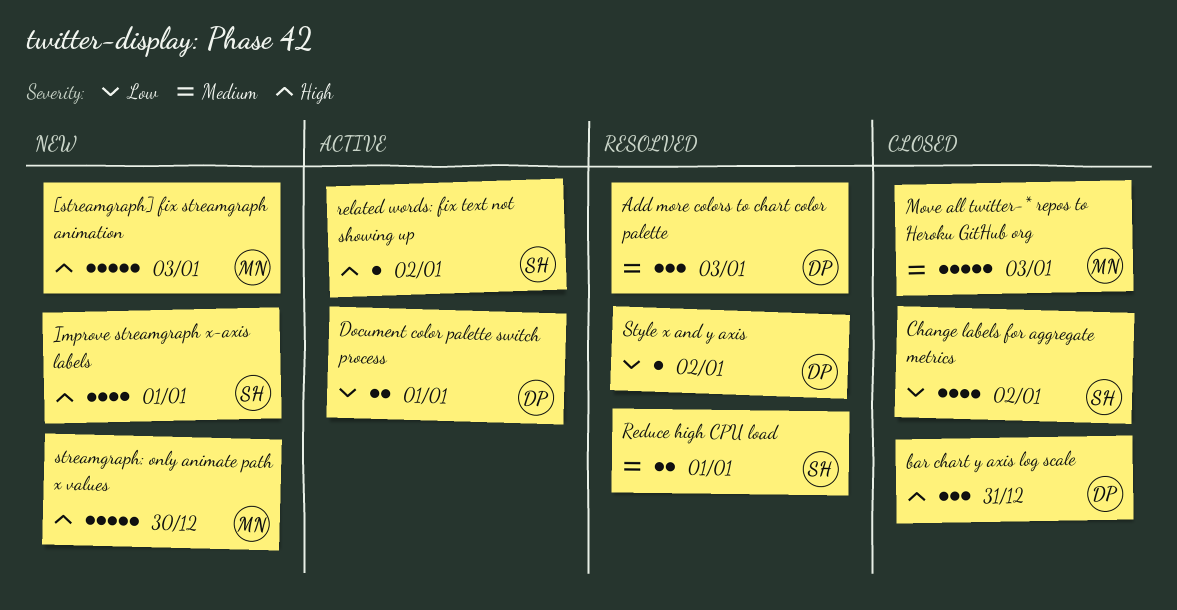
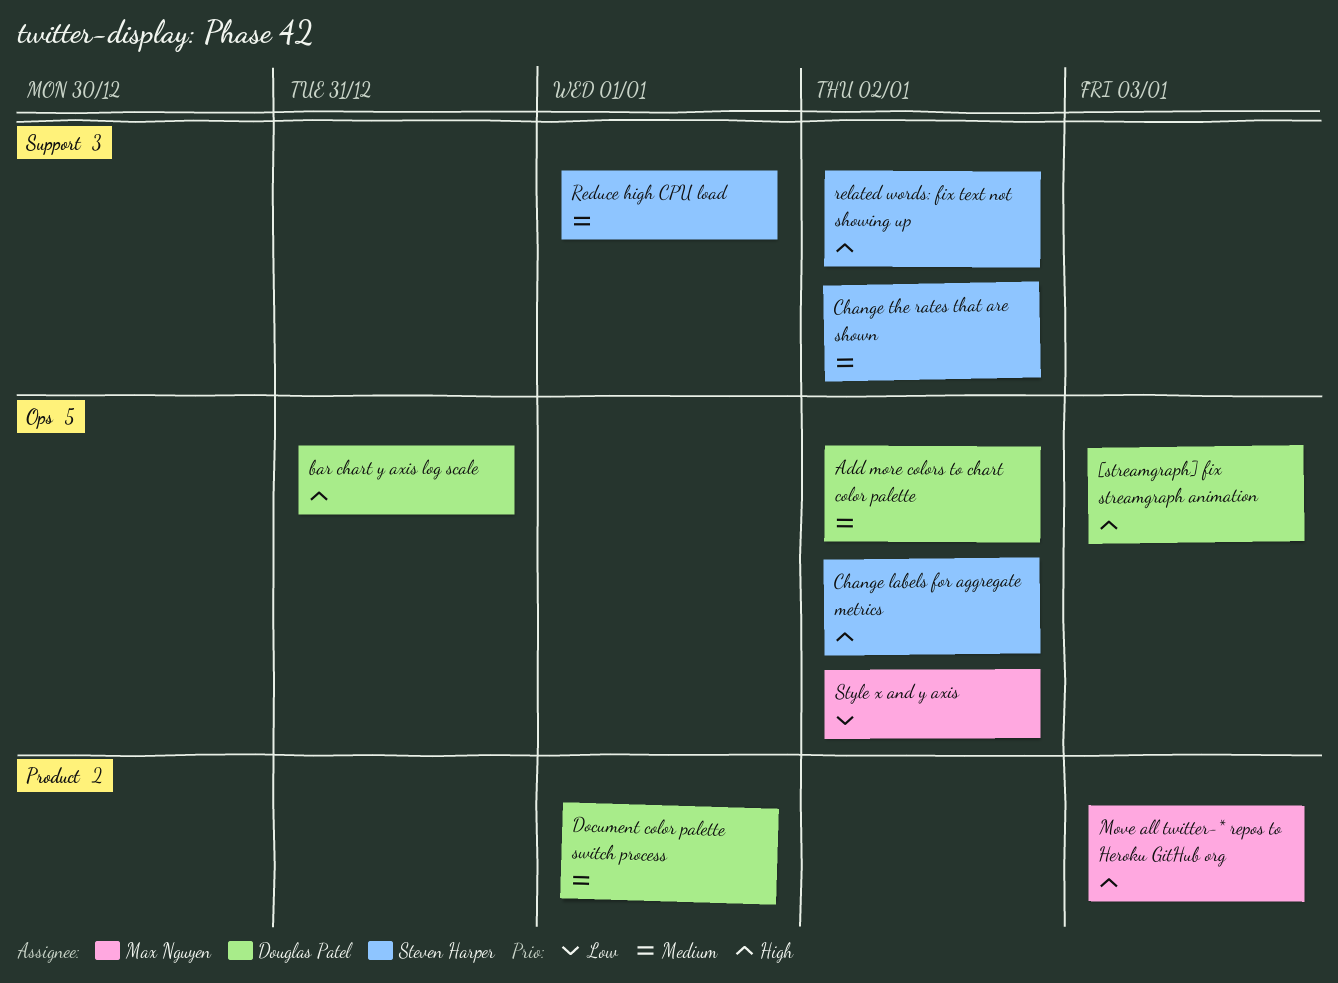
[streamgraph] fix streamgraph animation, owner: Max Nguyen -> Douglas Patel
Add more colors to chart color palette, due: Jan 3 -> Jan 2
Change labels for aggregate metrics, priority: Low -> High
Change the rates that are shown: none -> present
Document color palette switch process, priority: Low -> Medium
Improve streamgraph x-axis labels: present -> none
Move all twitter-* repos to Heroku GitHub org, priority: Medium -> High
streamgraph: only animate path x values: present -> none
Style x and y axis, owner: Douglas Patel -> Max Nguyen

